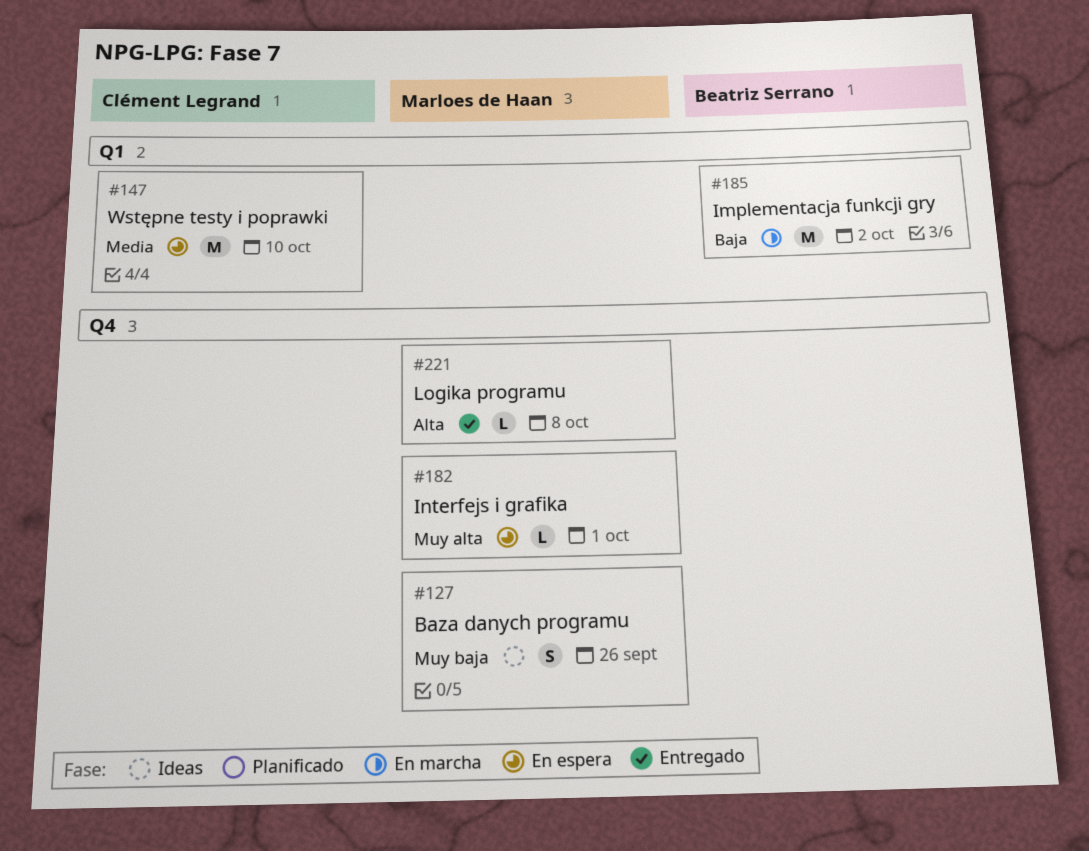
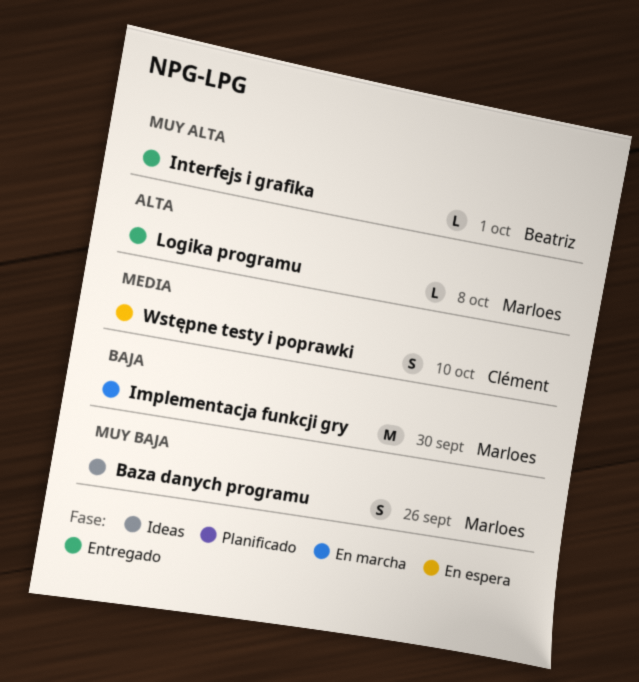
Implementacja funkcji gry, owner: Beatriz Serrano -> Marloes de Haan
Implementacja funkcji gry, due: Oct 2 -> Sep 30
Interfejs i grafika, status: En espera -> Entregado
Interfejs i grafika, owner: Marloes de Haan -> Beatriz Serrano
Wstępne testy i poprawki, estimate: M -> S

